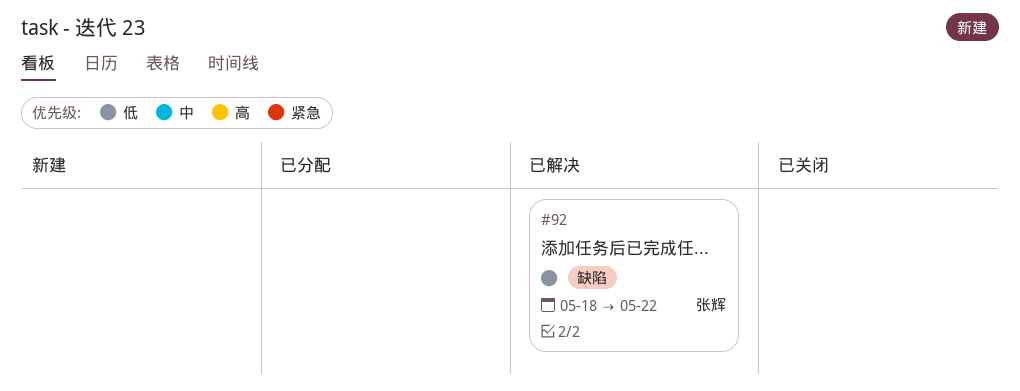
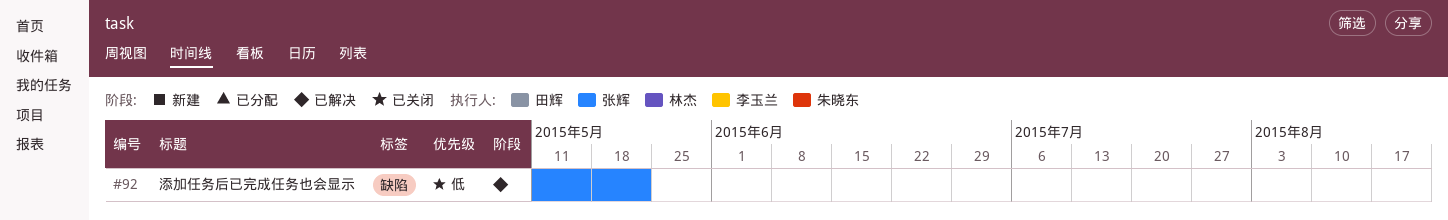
#92, start: May 18 -> May 11

